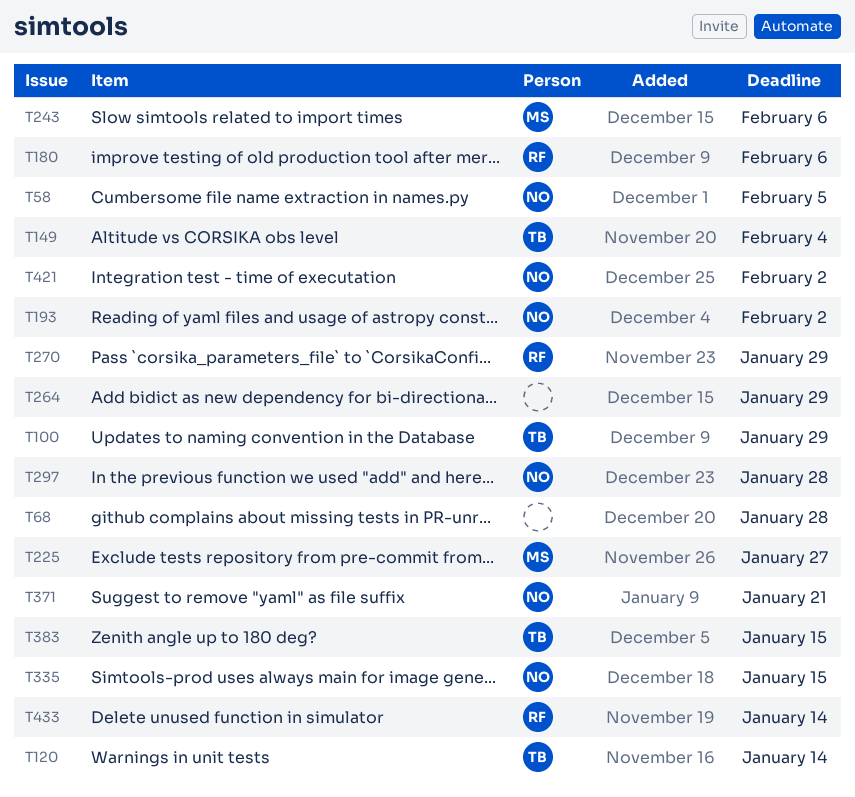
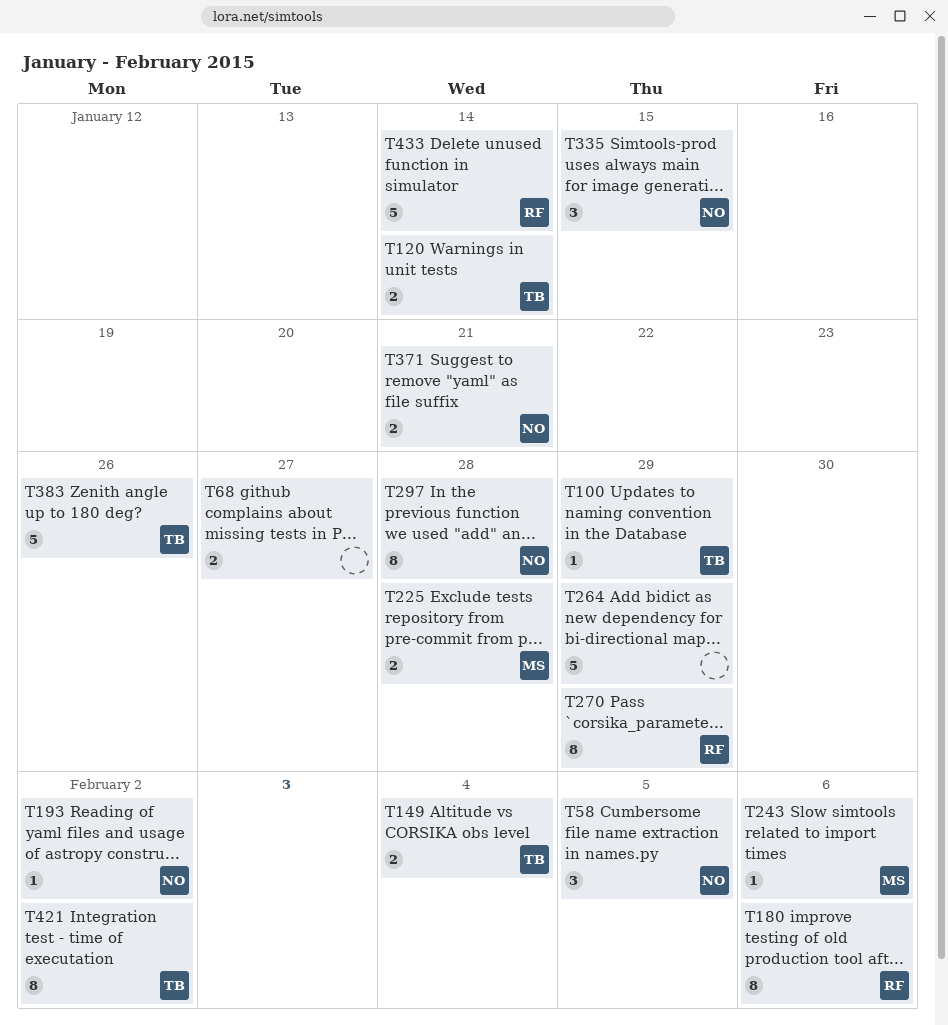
T68, due: Jan 28 -> Jan 27
T225, due: Jan 27 -> Jan 28
T383, due: Jan 15 -> Jan 26
T421, owner: NO -> TB

